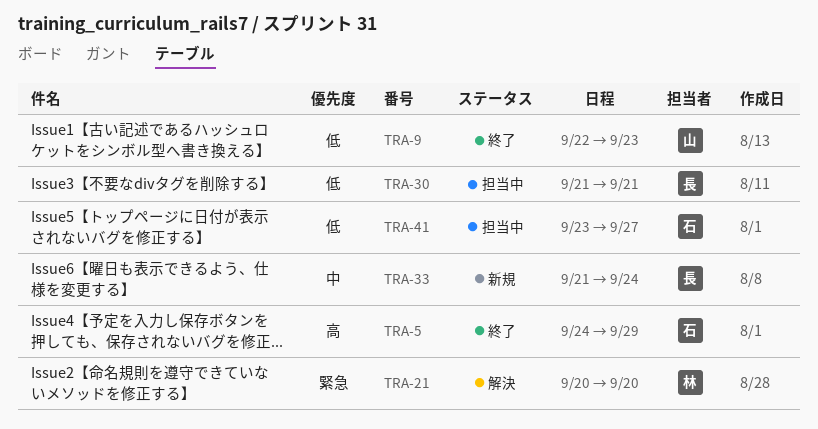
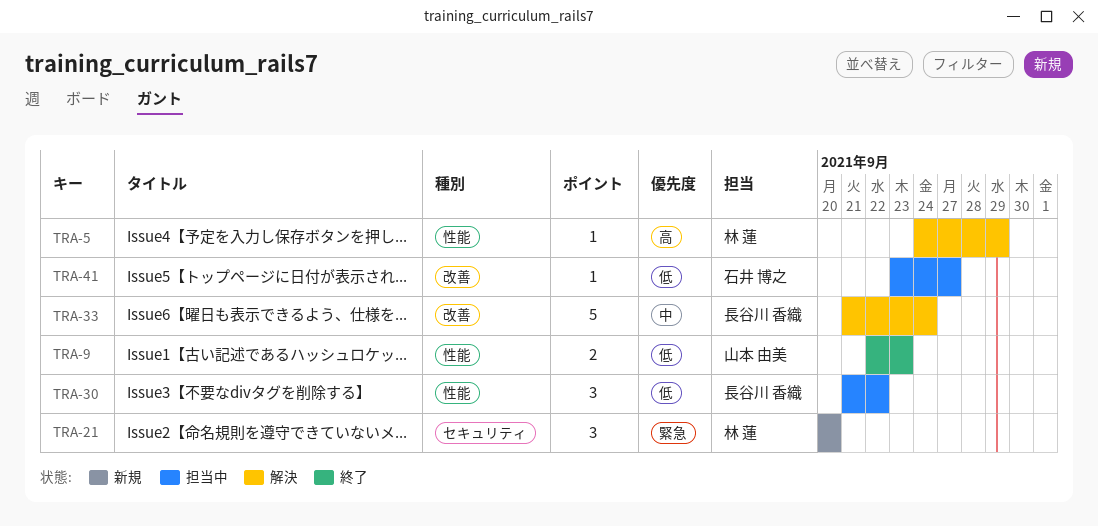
TRA-5, status: 終了 -> 解決
TRA-5, owner: 石井 博之 -> 林 蓮
TRA-21, status: 解決 -> 新規
TRA-30, due: Sep 21 -> Sep 22
TRA-33, status: 新規 -> 解決

